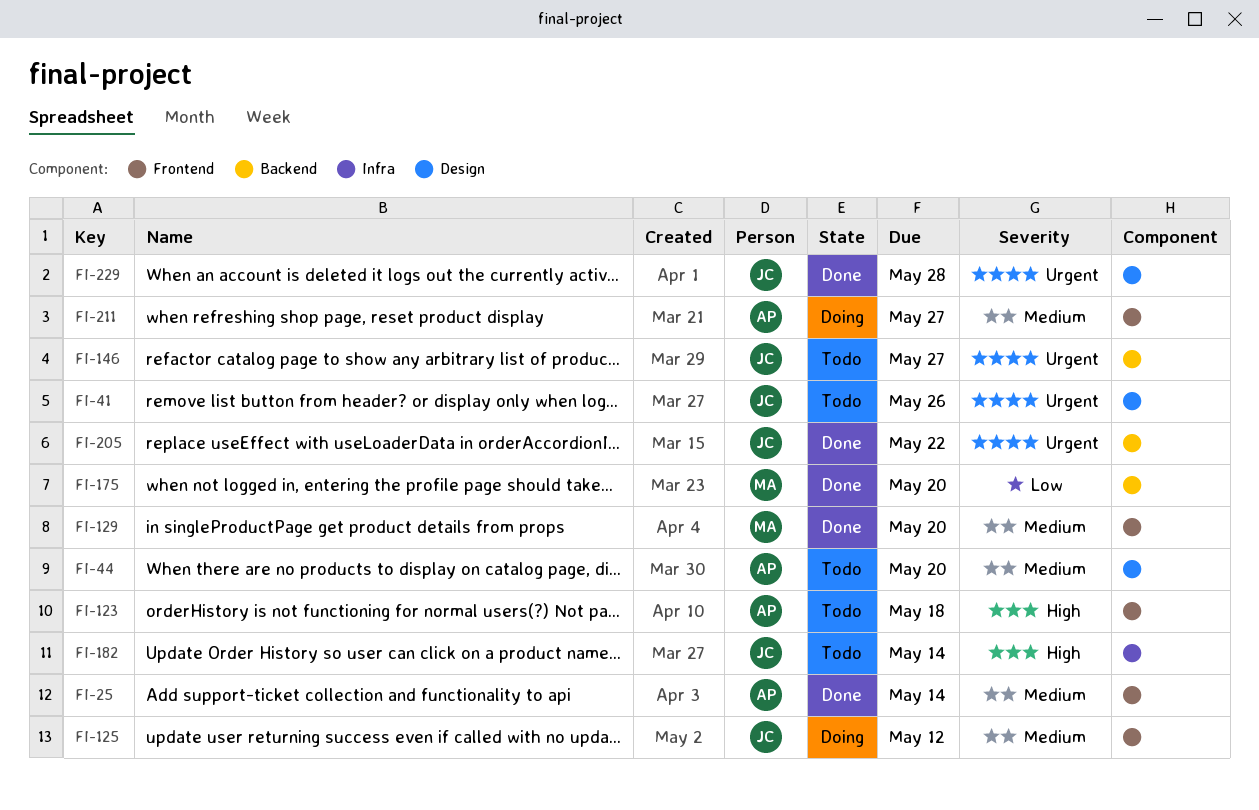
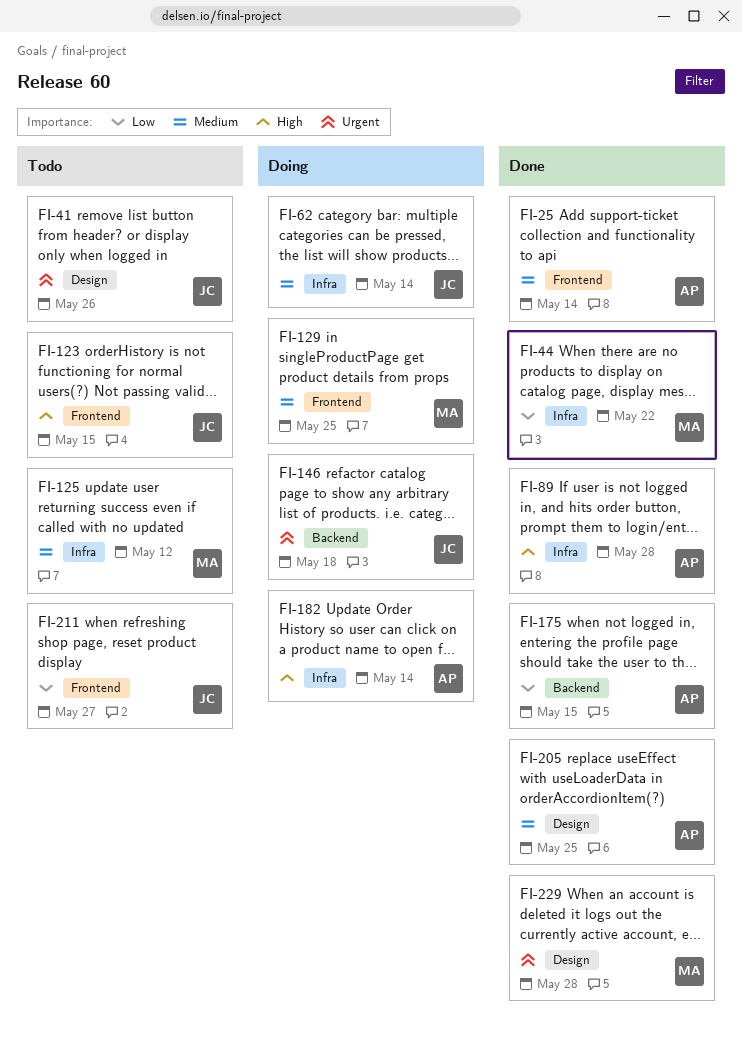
FI-44, status: Todo -> Done
FI-44, owner: AP -> MA
FI-44, priority: Medium -> Low
FI-44, label: Design -> Infra
FI-44, due: May 20 -> May 22
FI-62: none -> present
FI-89: none -> present
FI-123, owner: AP -> JC
FI-123, due: May 18 -> May 15
FI-125, status: Doing -> Todo
FI-125, owner: JC -> MA
FI-125, label: Frontend -> Infra
FI-129, status: Done -> Doing
FI-129, due: May 20 -> May 25
FI-146, status: Todo -> Doing
FI-146, due: May 27 -> May 18
FI-175, owner: MA -> AP
FI-175, due: May 20 -> May 15
FI-182, status: Todo -> Doing
FI-182, owner: JC -> AP
FI-205, owner: JC -> AP
FI-205, priority: Urgent -> Medium
FI-205, label: Backend -> Design
FI-205, due: May 22 -> May 25
FI-211, status: Doing -> Todo
FI-211, owner: AP -> JC
FI-211, priority: Medium -> Low
FI-229, owner: JC -> MA

